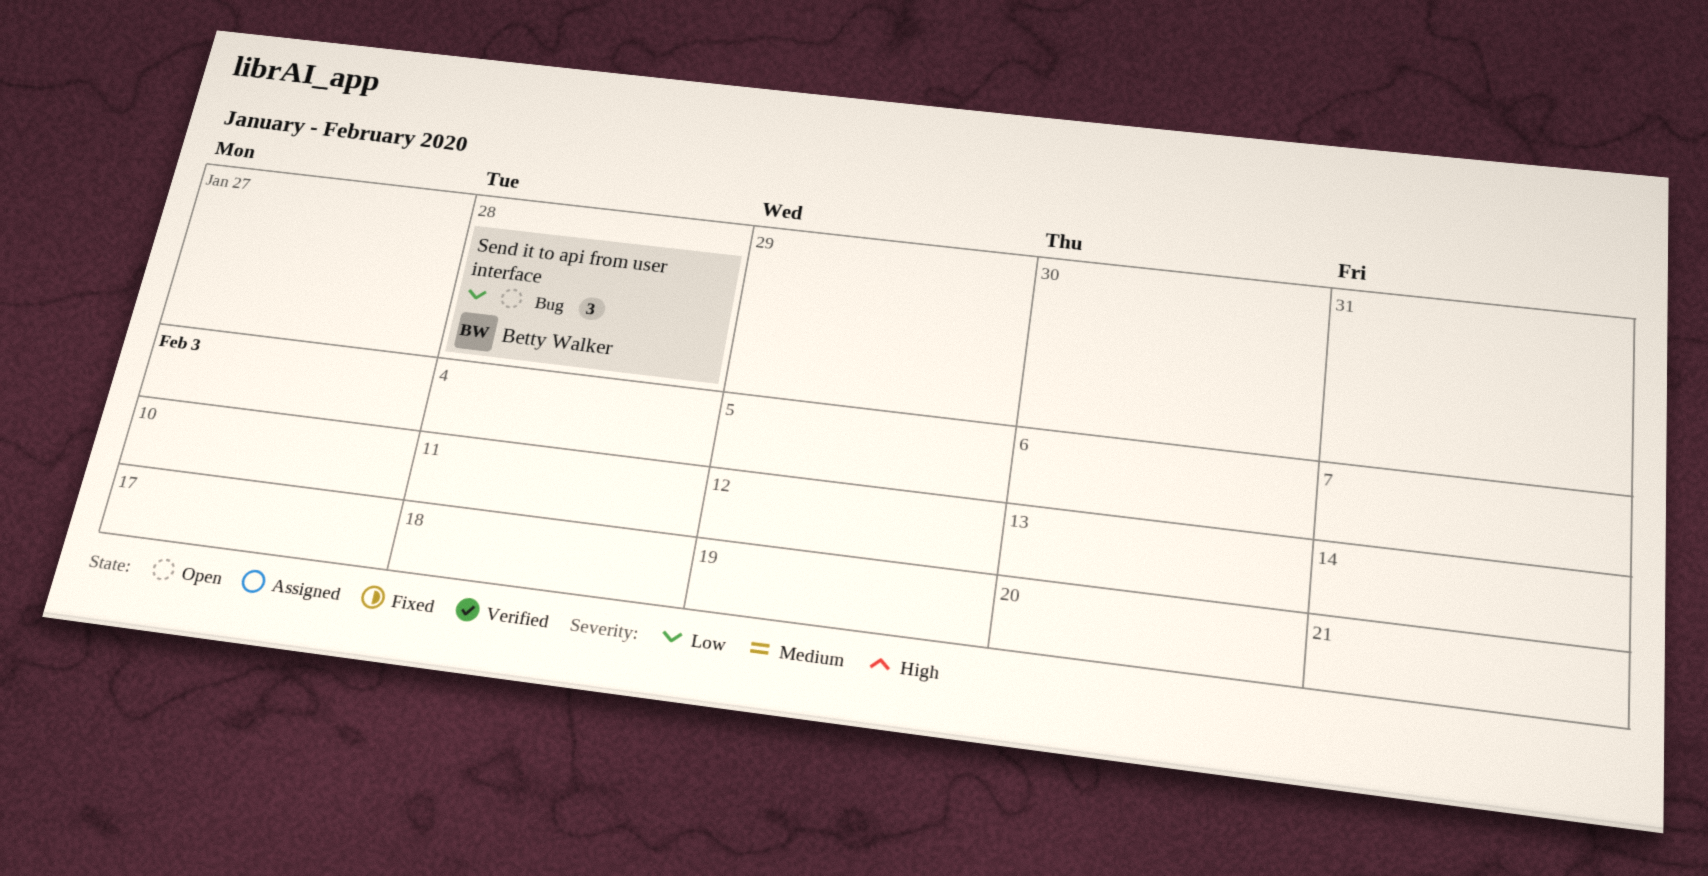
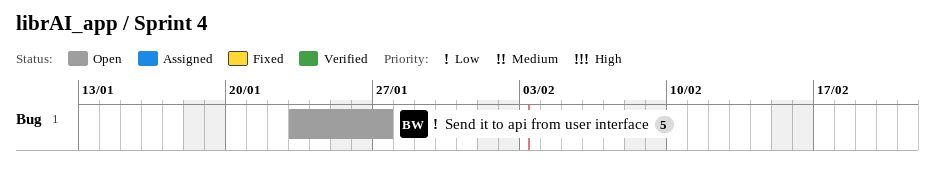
Send it to api from user interface, estimate: 3 -> 5
Send it to api from user interface, due: Jan 28 -> Jan 27

